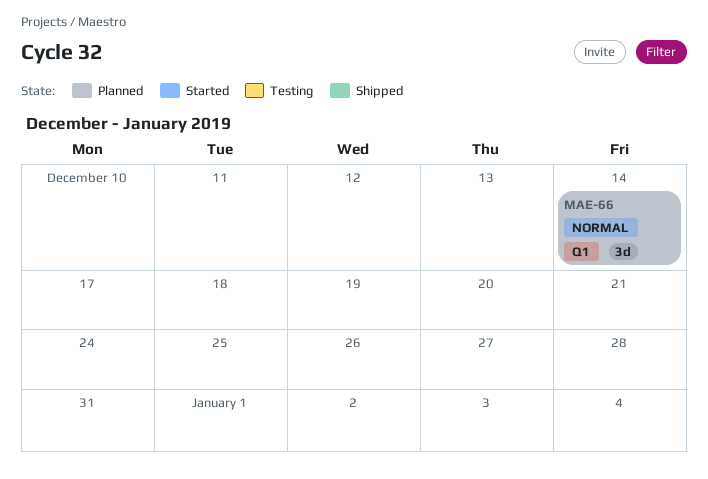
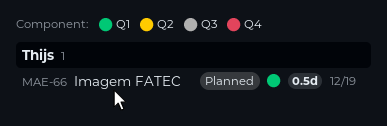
MAE-66, estimate: 3d -> 0.5d
MAE-66, due: Dec 14 -> Dec 19

